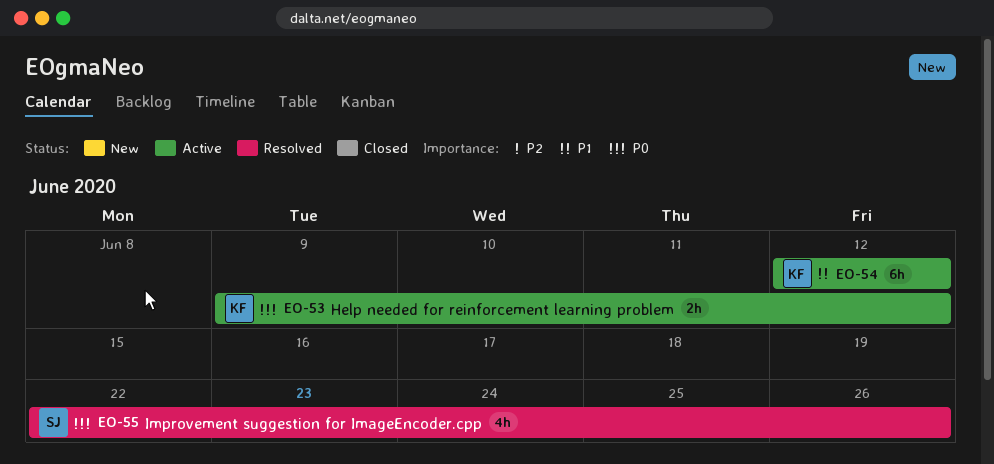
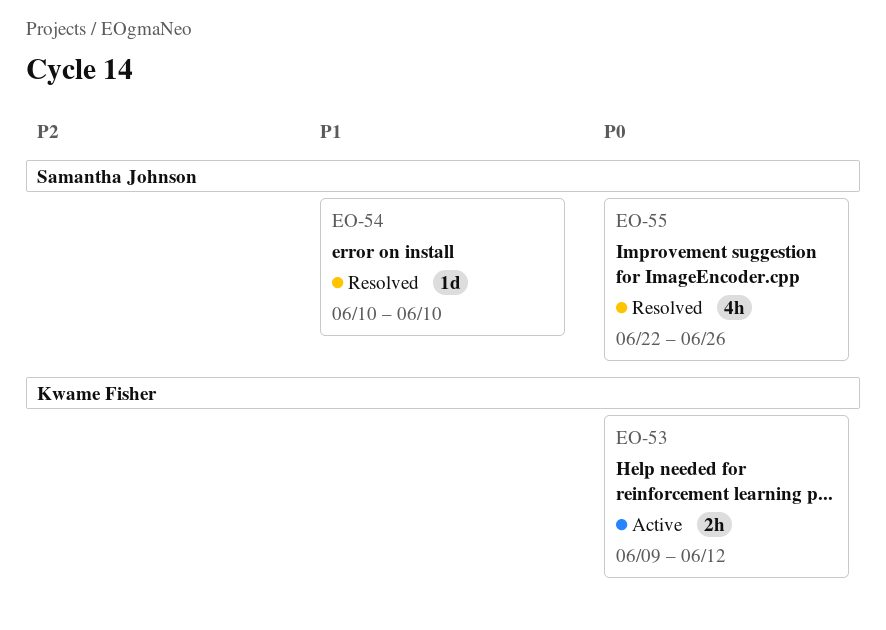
EO-54, status: Active -> Resolved
EO-54, owner: Kwame Fisher -> Samantha Johnson
EO-54, estimate: 6h -> 1d
EO-54, start: Jun 12 -> Jun 10
EO-54, due: Jun 12 -> Jun 10

